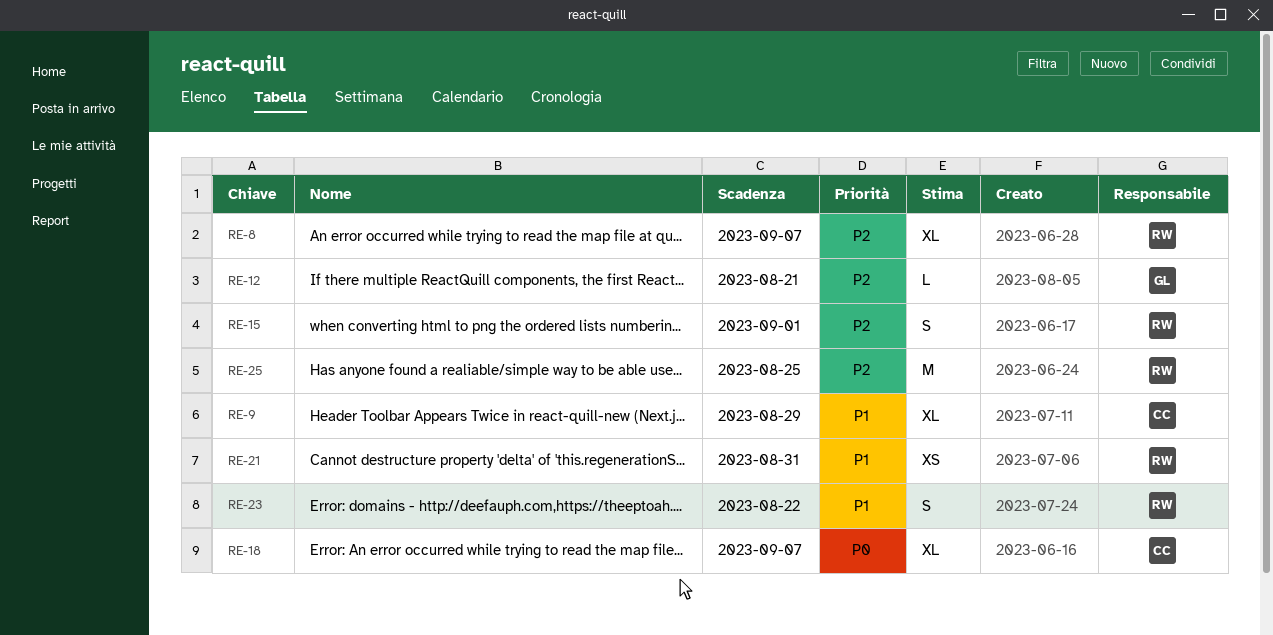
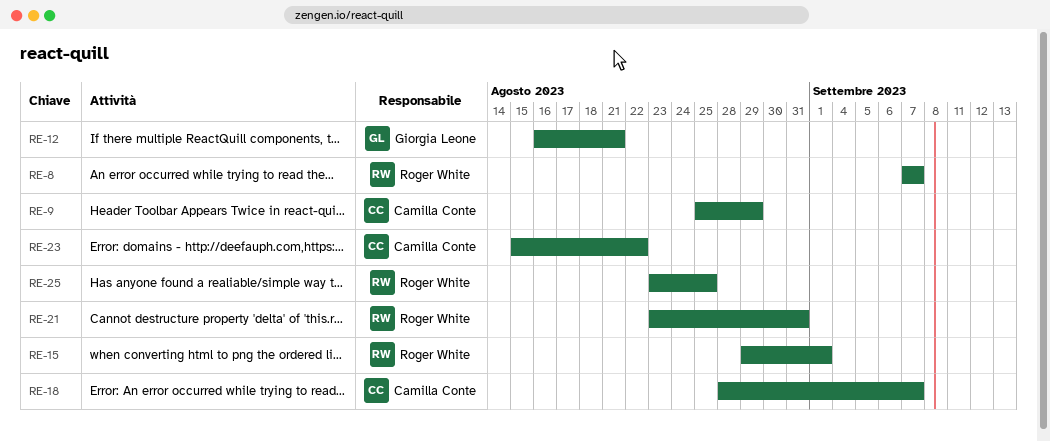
RE-23, owner: Roger White -> Camilla Conte

